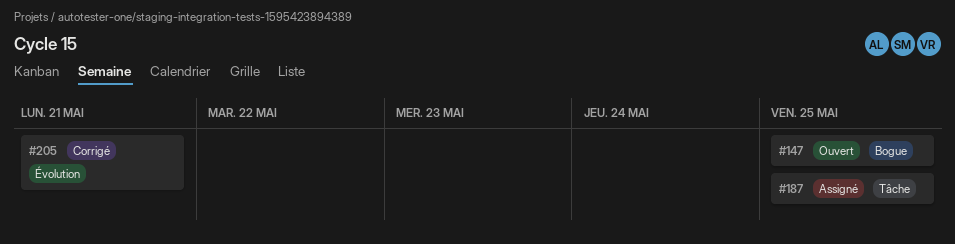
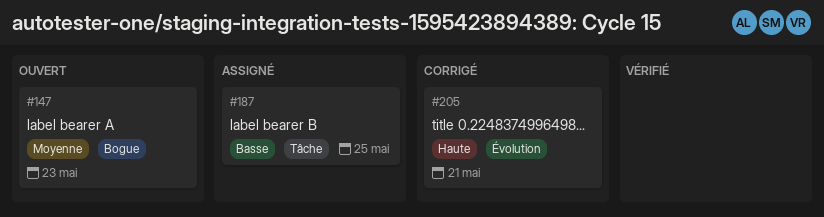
#147, due: May 25 -> May 23

